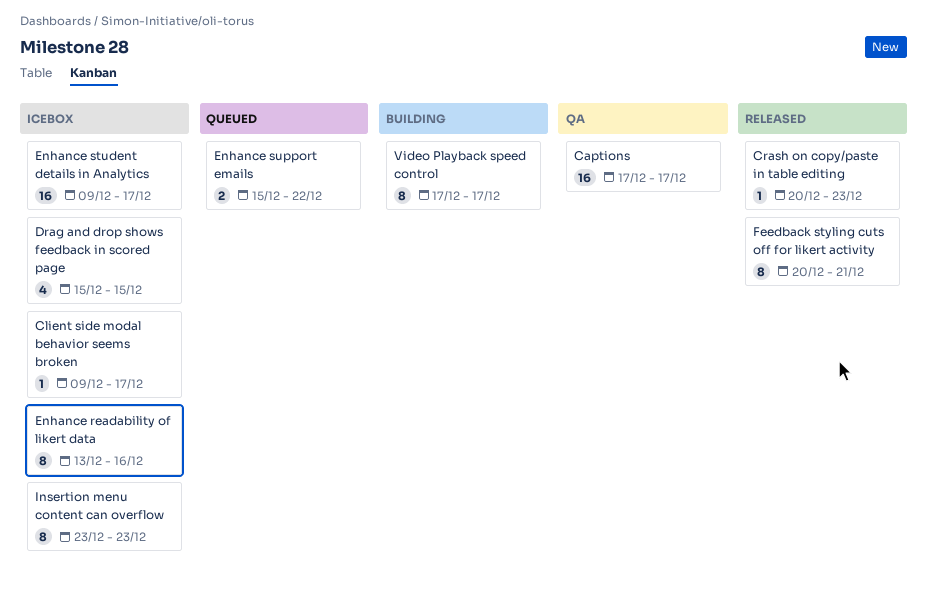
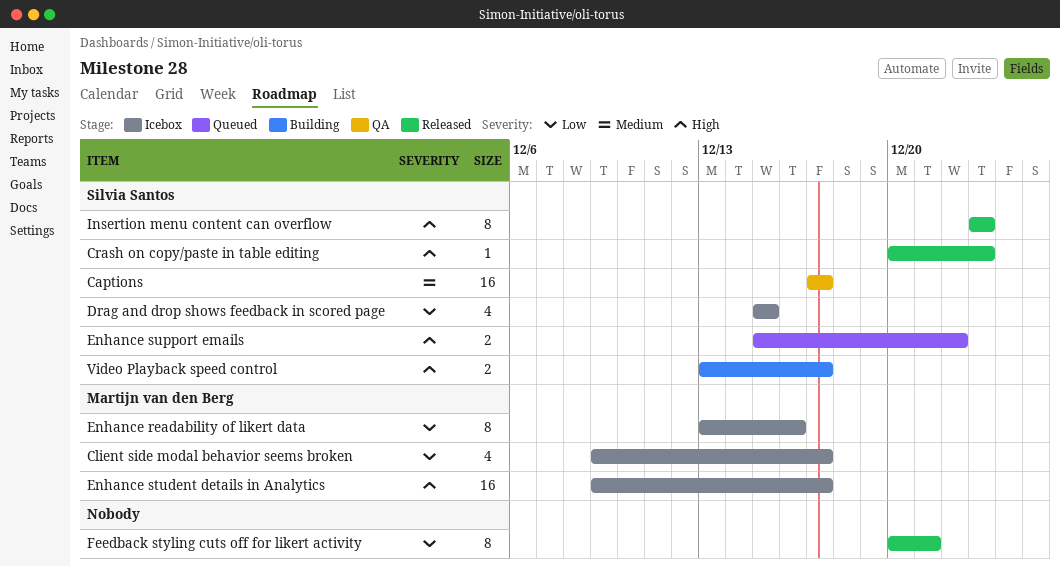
Client side modal behavior seems broken, estimate: 1 -> 4
Insertion menu content can overflow, status: Icebox -> Released
Video Playback speed control, estimate: 8 -> 2
Video Playback speed control, start: Dec 17 -> Dec 13

